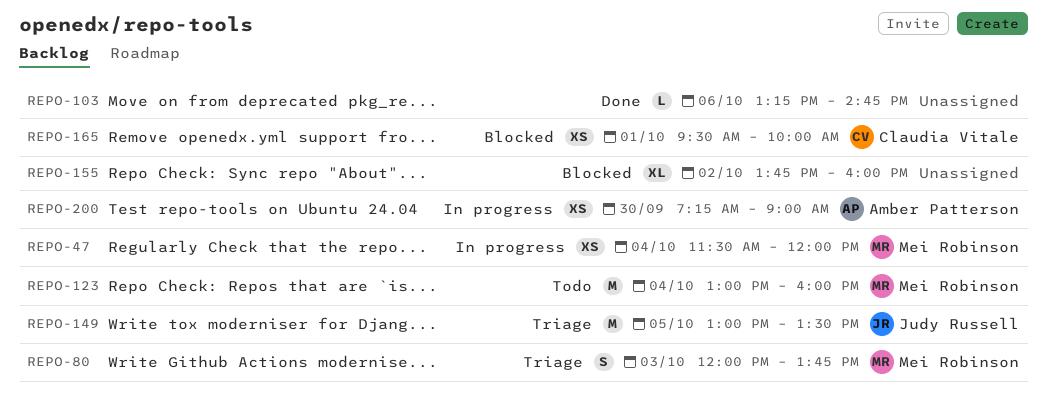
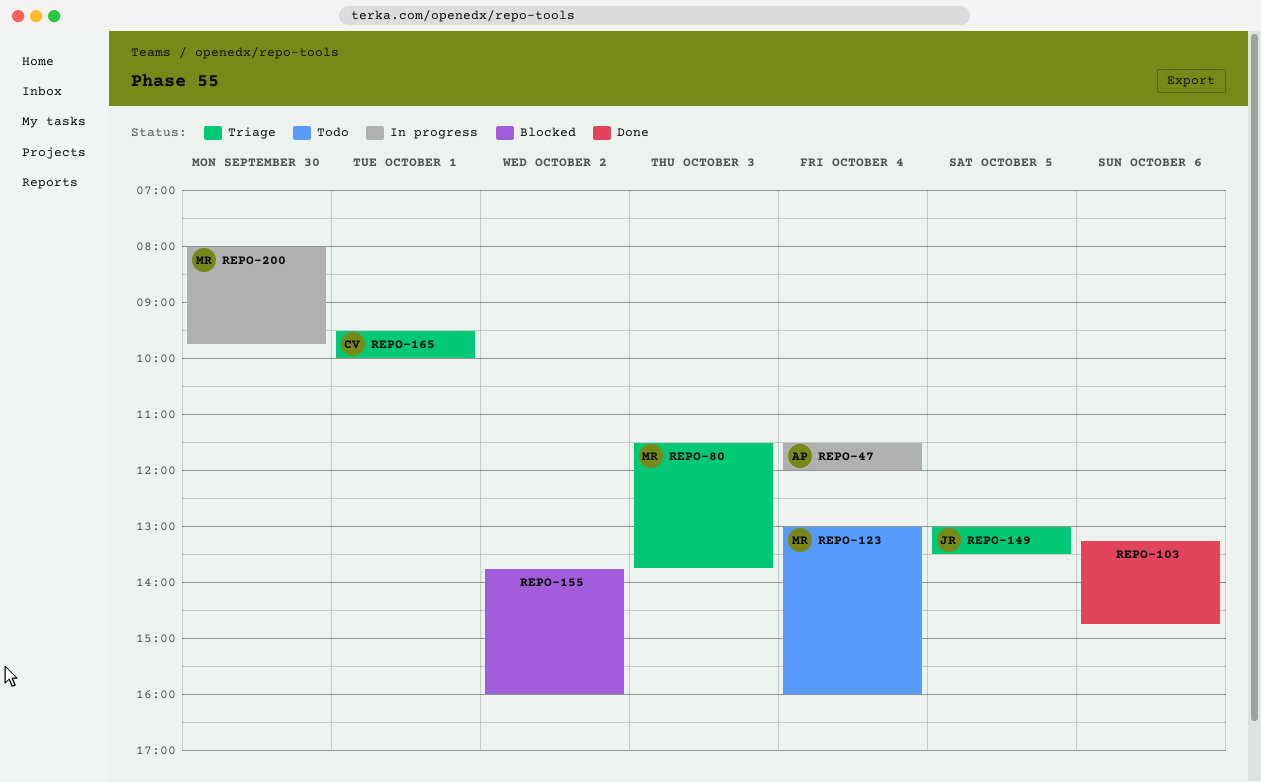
REPO-47, owner: Mei Robinson -> Amber Patterson
REPO-80, begins: 12:00 -> 11:30
REPO-165, status: Blocked -> Triage
REPO-200, owner: Amber Patterson -> Mei Robinson
REPO-200, begins: 07:15 -> 08:00
REPO-200, ends: 09:00 -> 09:45

